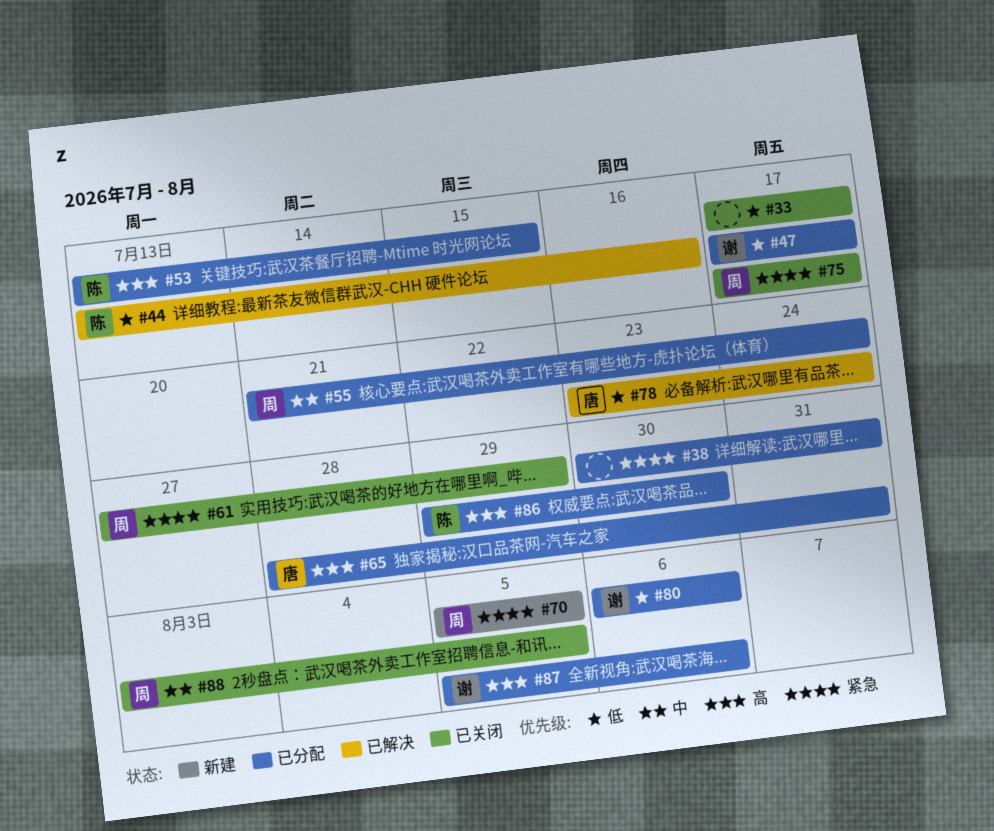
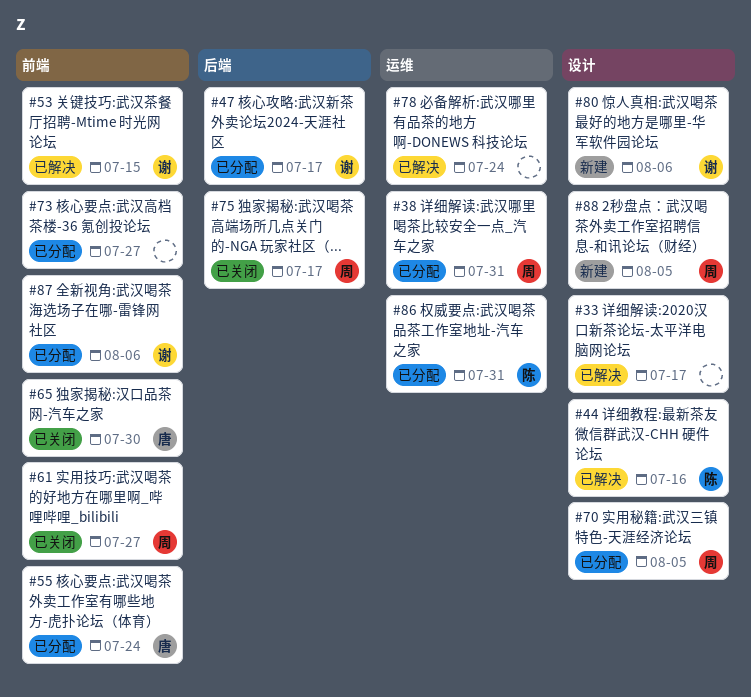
#33, status: 已关闭 -> 已解决
#38, owner: none -> 周
#53, status: 已分配 -> 已解决
#53, owner: 陈 -> 谢
#55, owner: 周 -> 唐
#61, due: Jul 29 -> Jul 27
#65, status: 已分配 -> 已关闭
#65, due: Jul 31 -> Jul 30
#70, status: 新建 -> 已分配
#73: none -> present
#78, owner: 唐 -> none
#80, status: 已分配 -> 新建
#86, due: Jul 30 -> Jul 31
#88, status: 已关闭 -> 新建

